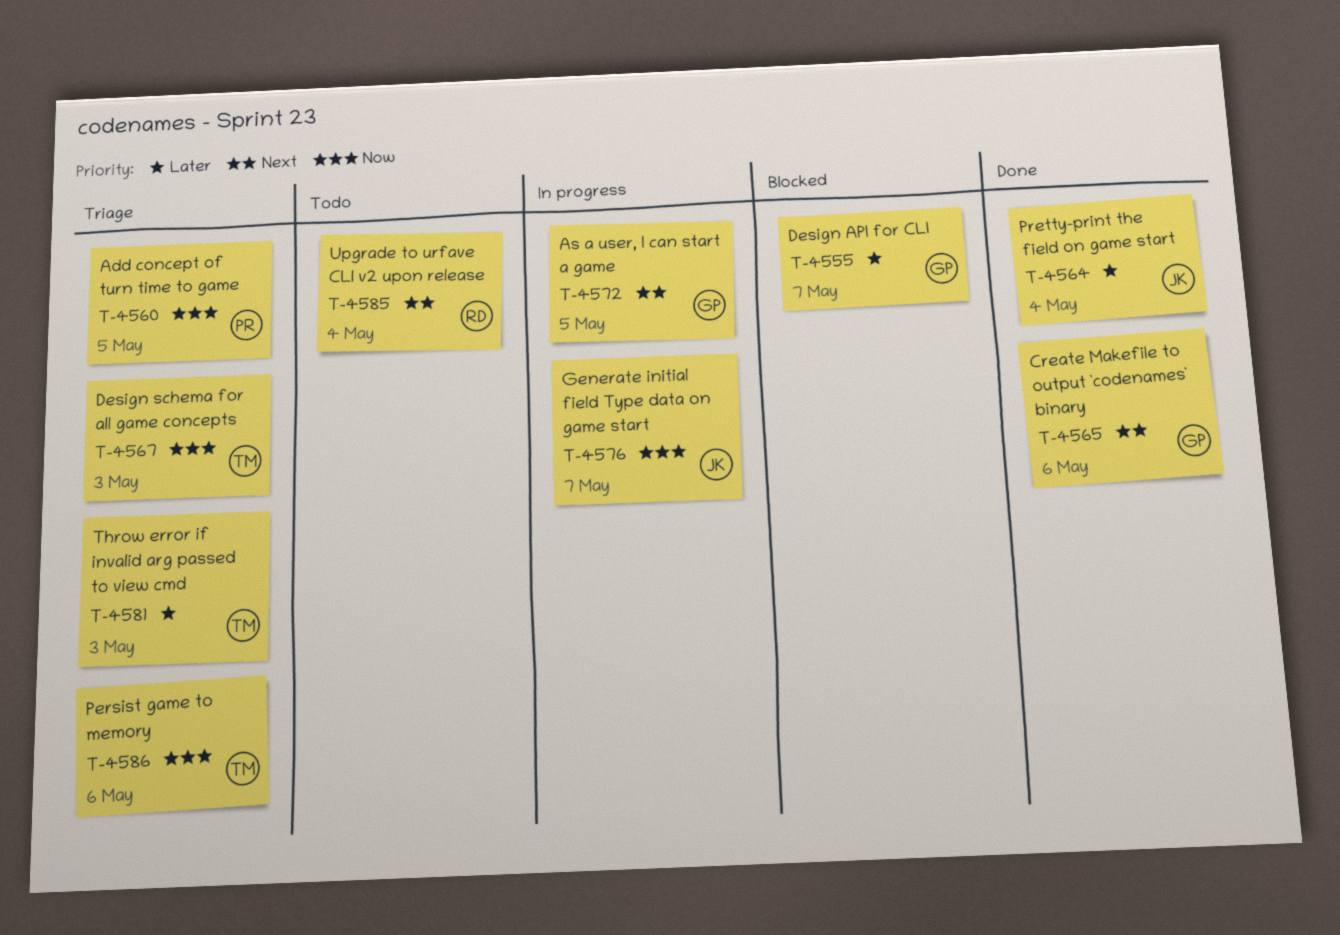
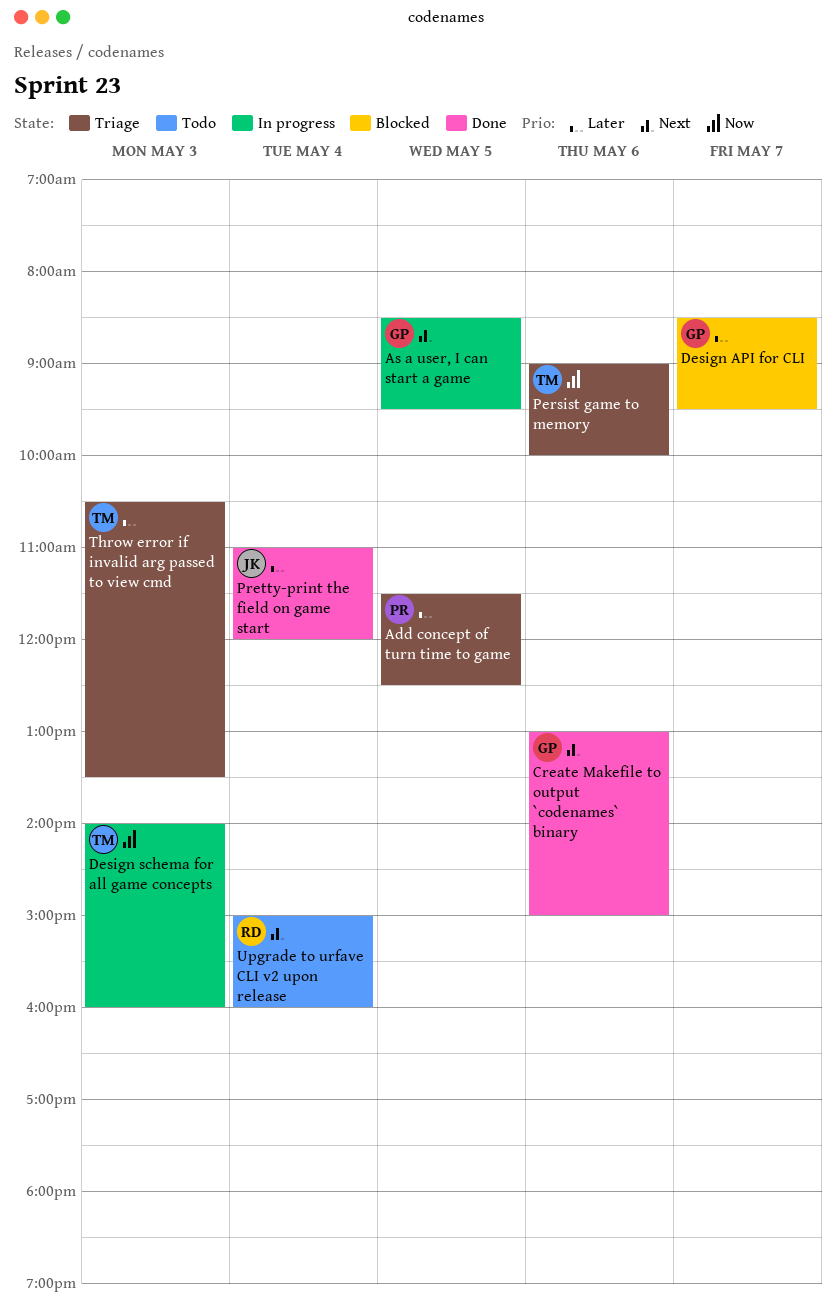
Add concept of turn time to game, priority: Now -> Later
Design schema for all game concepts, status: Triage -> In progress
Generate initial field Type data on game start: present -> none

